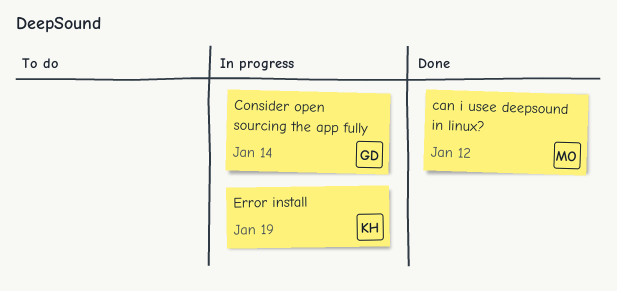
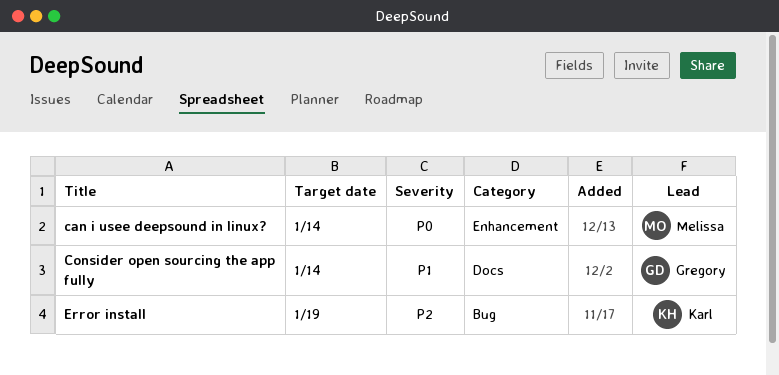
can i usee deepsound in linux?, due: Jan 12 -> Jan 14

